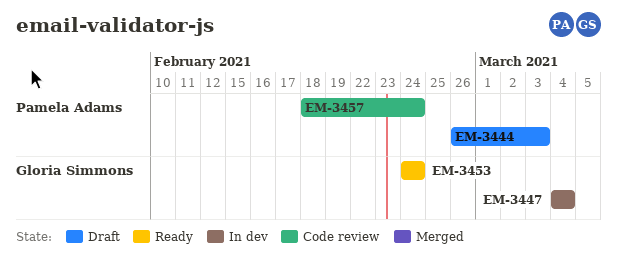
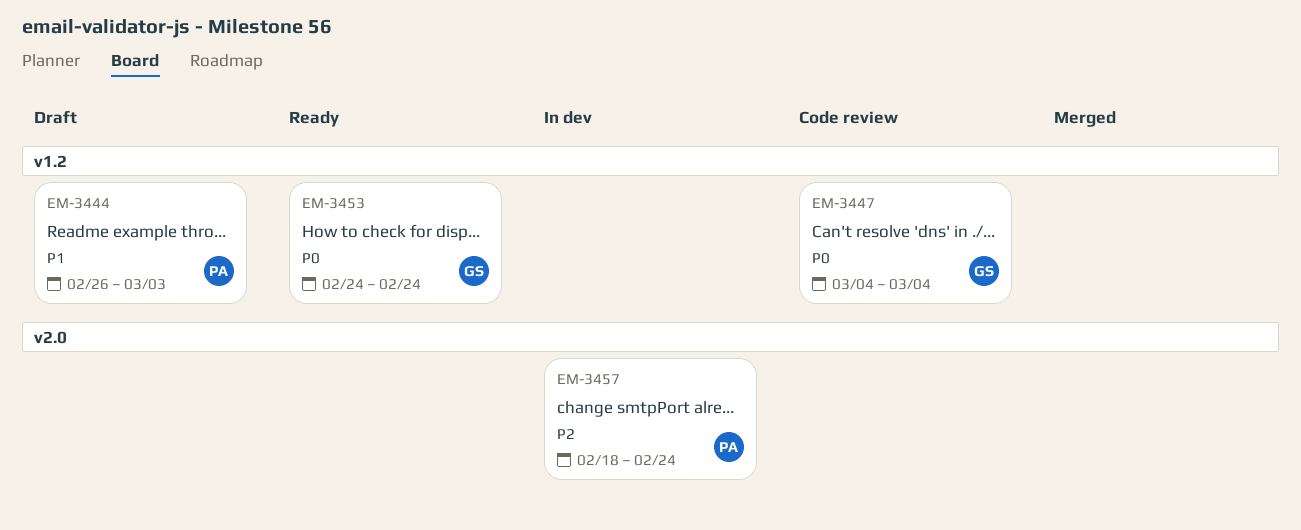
EM-3447, status: In dev -> Code review
EM-3457, status: Code review -> In dev

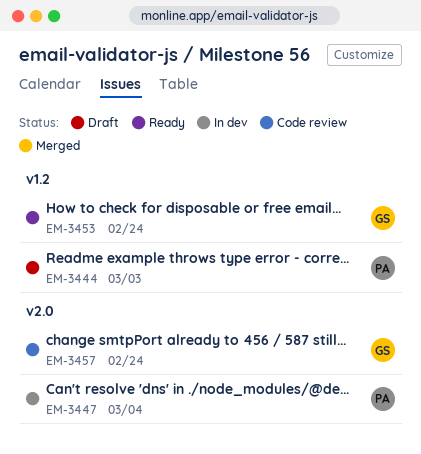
EM-3447, status: Code review -> In dev
EM-3447, owner: GS -> PA
EM-3447, label: v1.2 -> v2.0
EM-3457, status: In dev -> Code review
EM-3457, owner: PA -> GS

